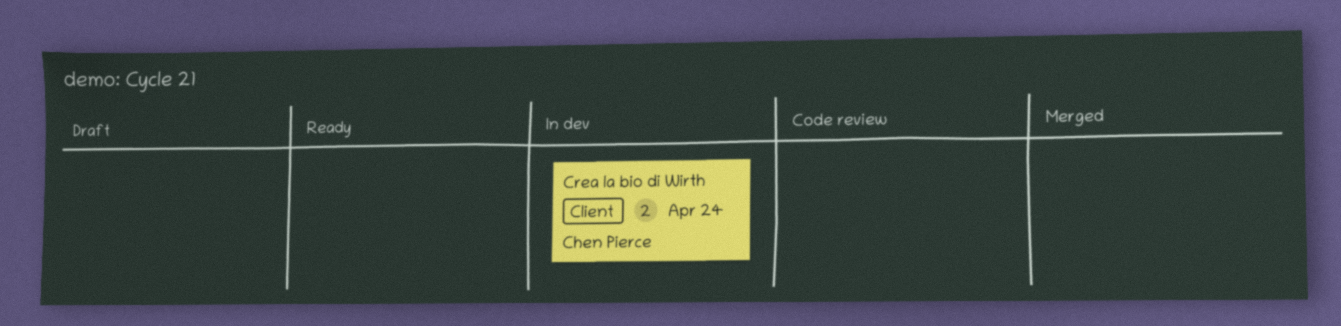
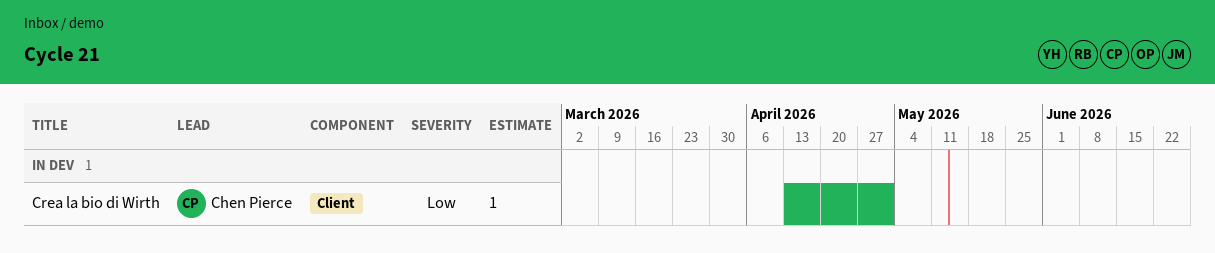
Crea la bio di Wirth, estimate: 2 -> 1
Crea la bio di Wirth, due: Apr 24 -> May 1

